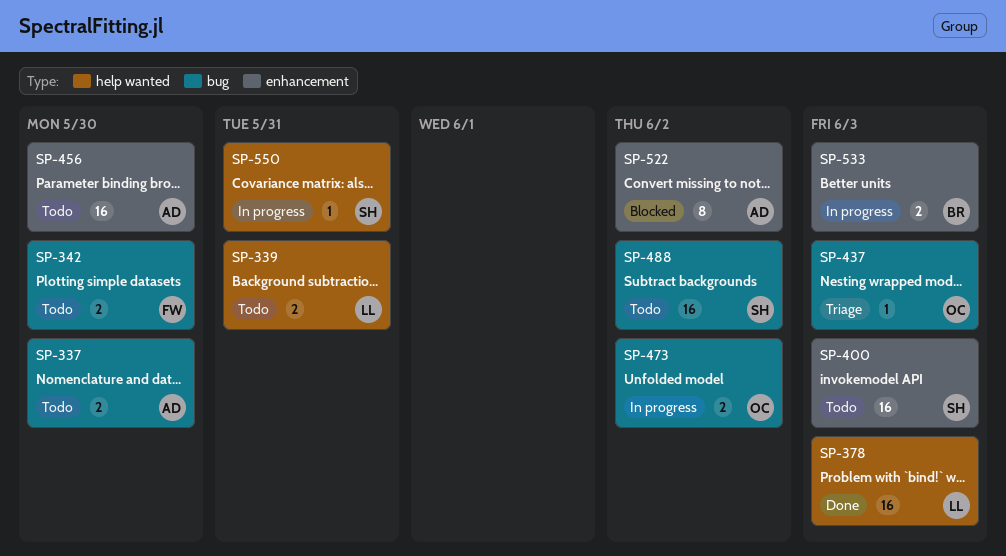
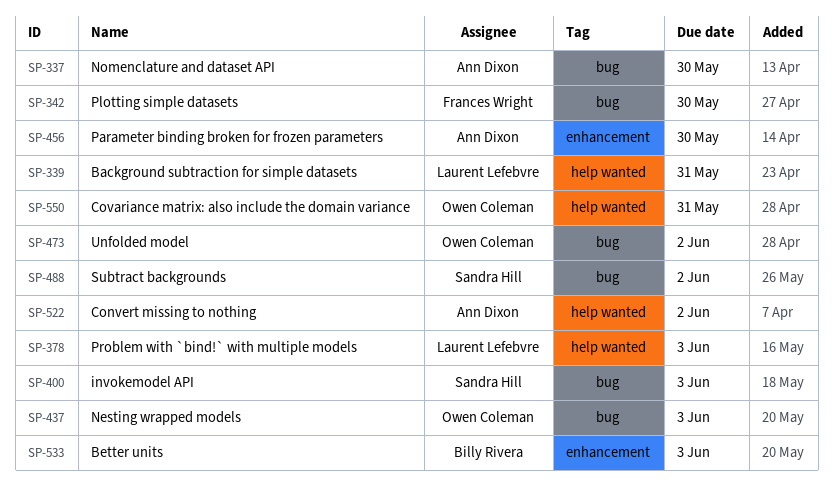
SP-400, label: enhancement -> bug
SP-522, label: enhancement -> help wanted
SP-550, owner: Sandra Hill -> Owen Coleman

